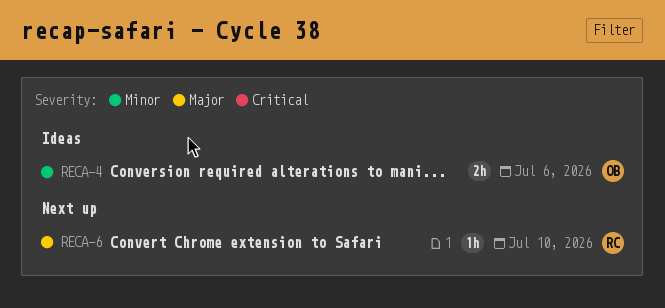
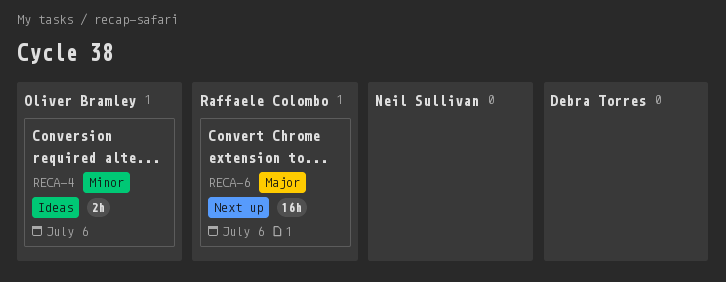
RECA-6, estimate: 1h -> 16h
RECA-6, due: Jul 10 -> Jul 6

